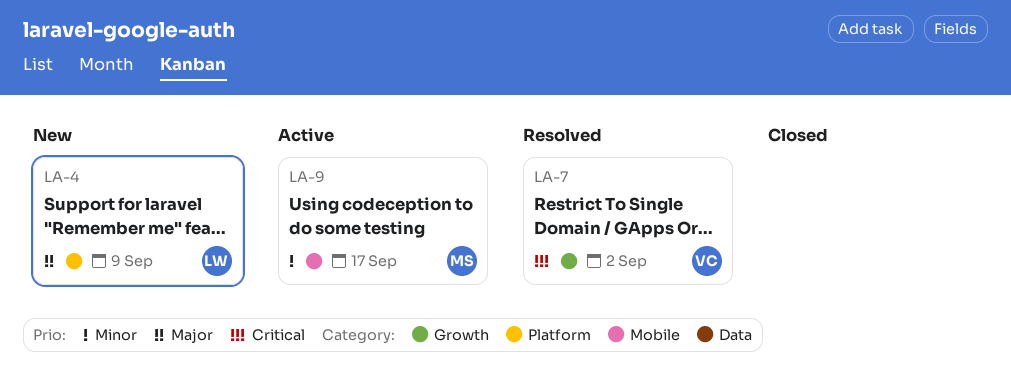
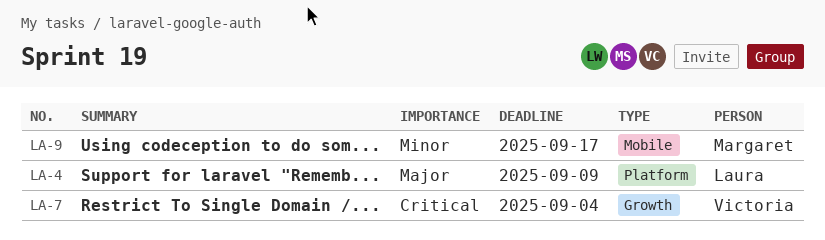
LA-7, due: Sep 2 -> Sep 4

